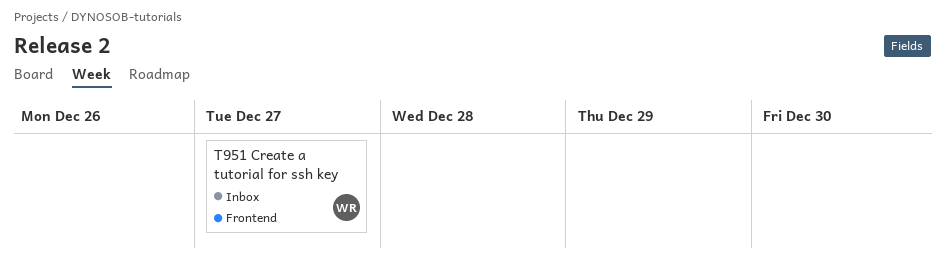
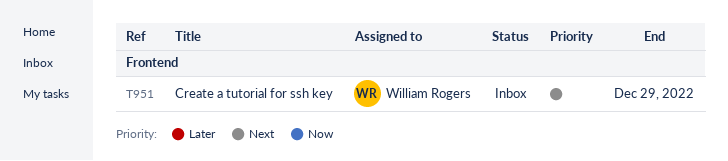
T951, due: Dec 27 -> Dec 29

